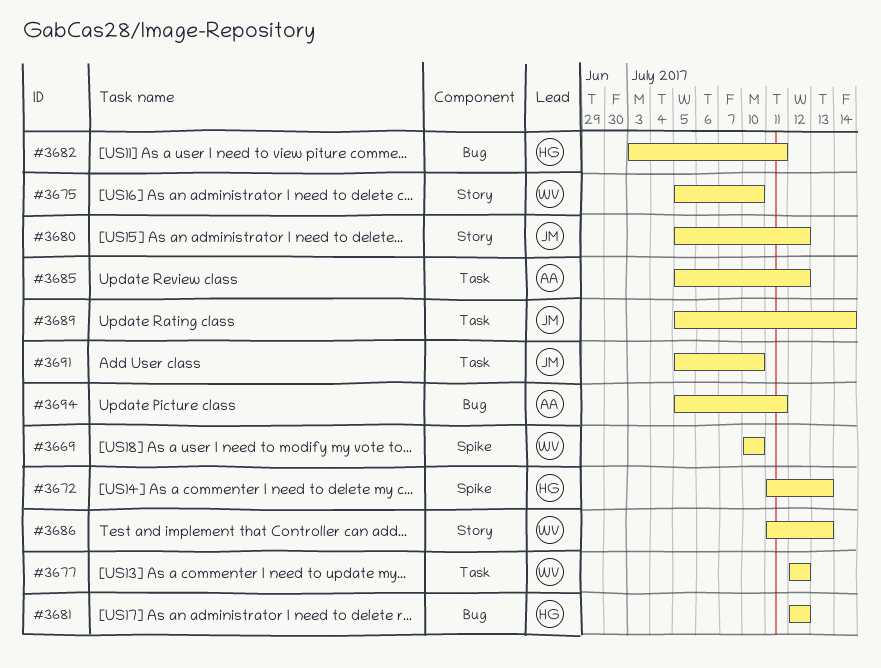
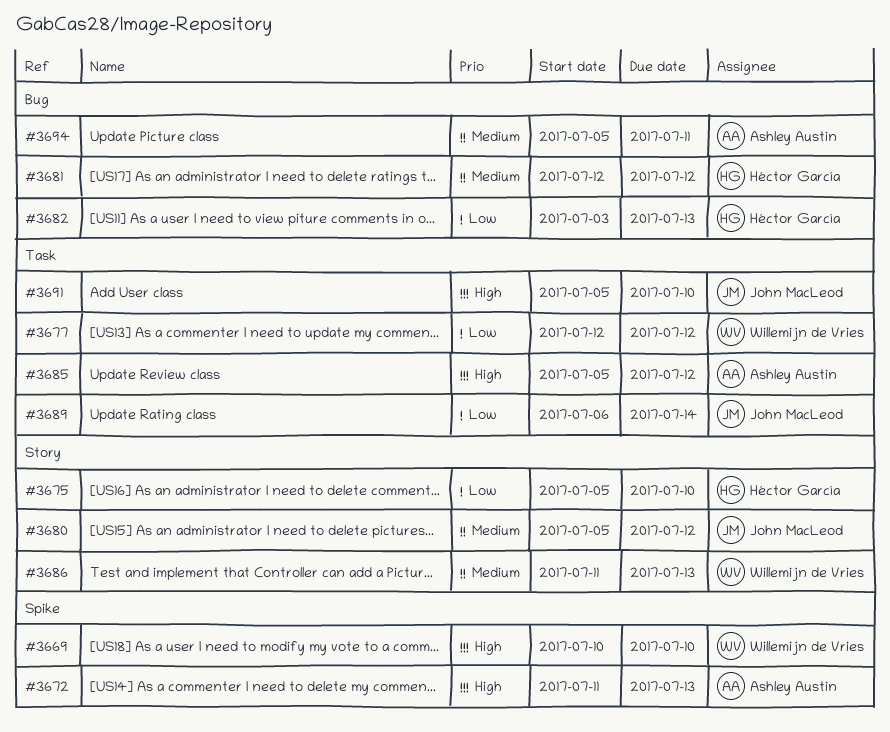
#3672, owner: Héctor García -> Ashley Austin
#3675, owner: Willemijn de Vries -> Héctor García
#3682, due: Jul 11 -> Jul 13
#3689, start: Jul 5 -> Jul 6

